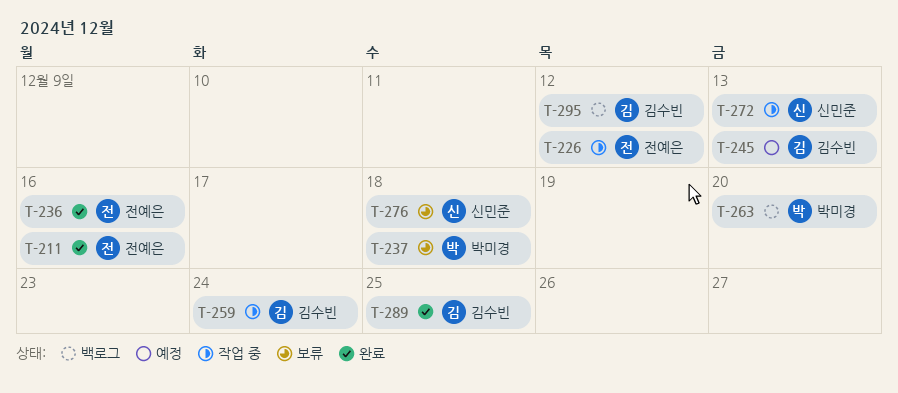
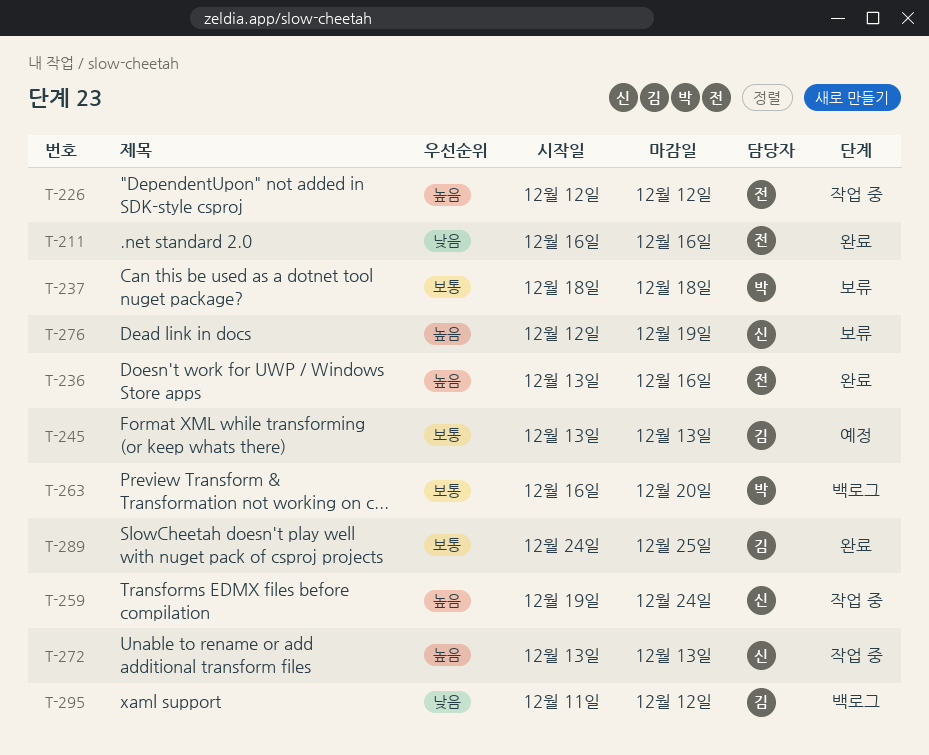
T-259, owner: 김수빈 -> 신민준
T-276, due: Dec 18 -> Dec 19

